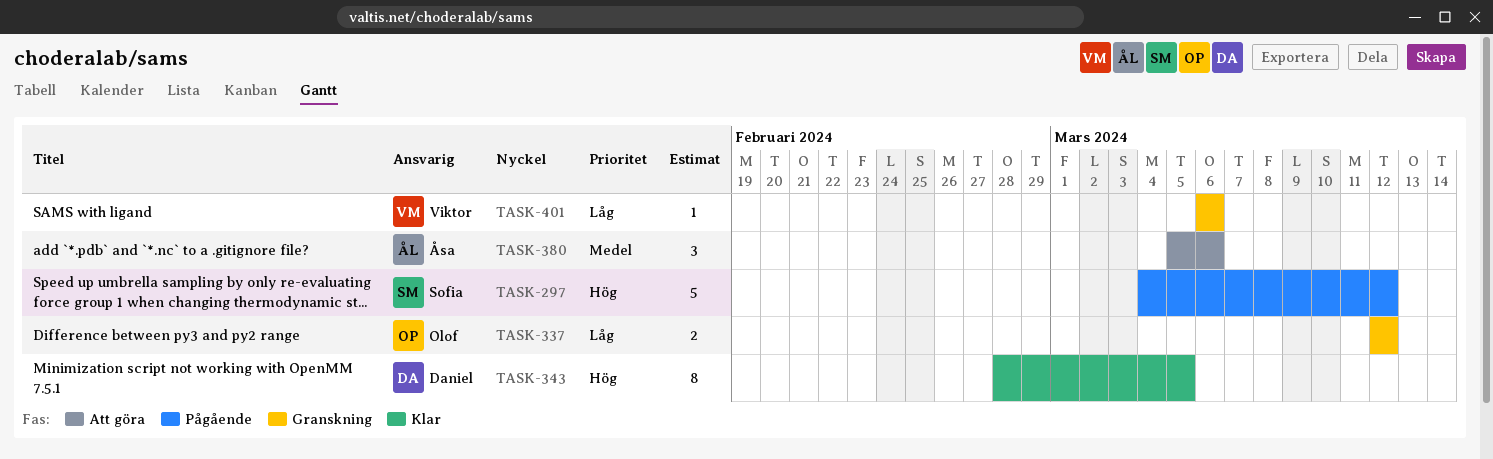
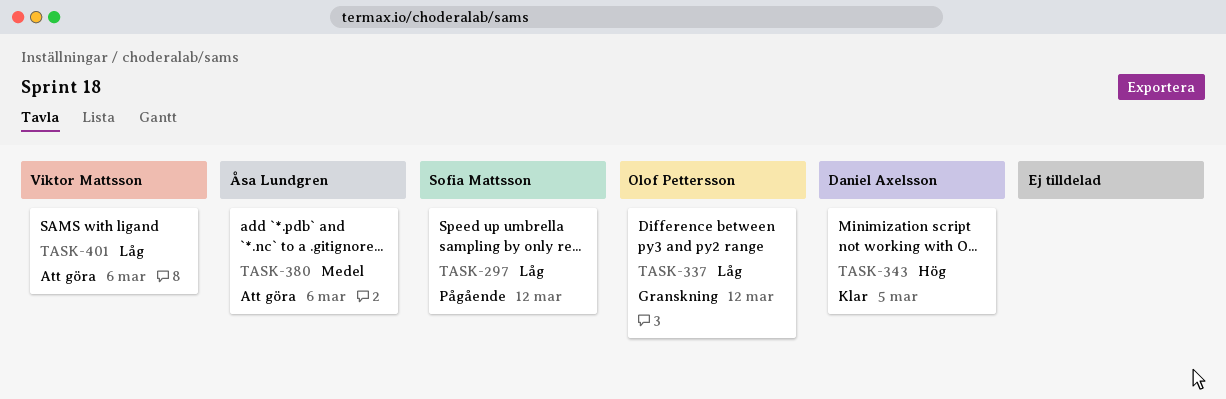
TASK-297, priority: Hög -> Låg
TASK-401, status: Granskning -> Att göra

